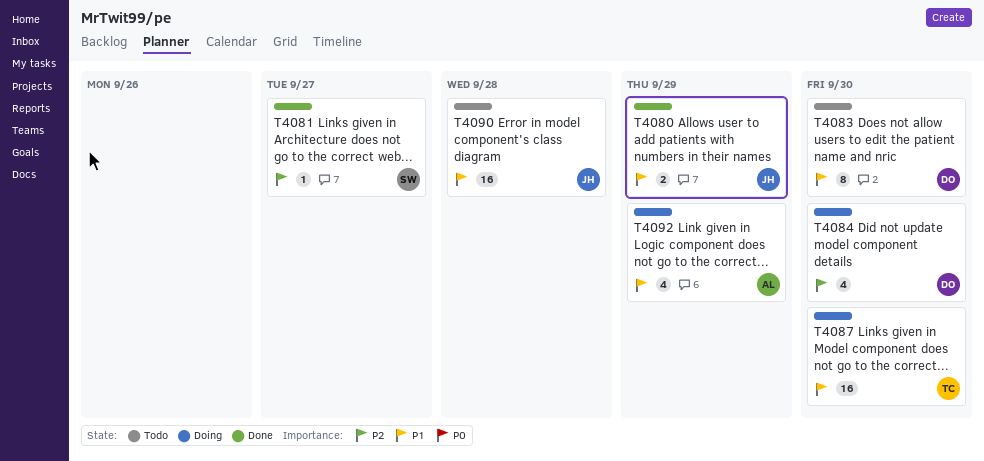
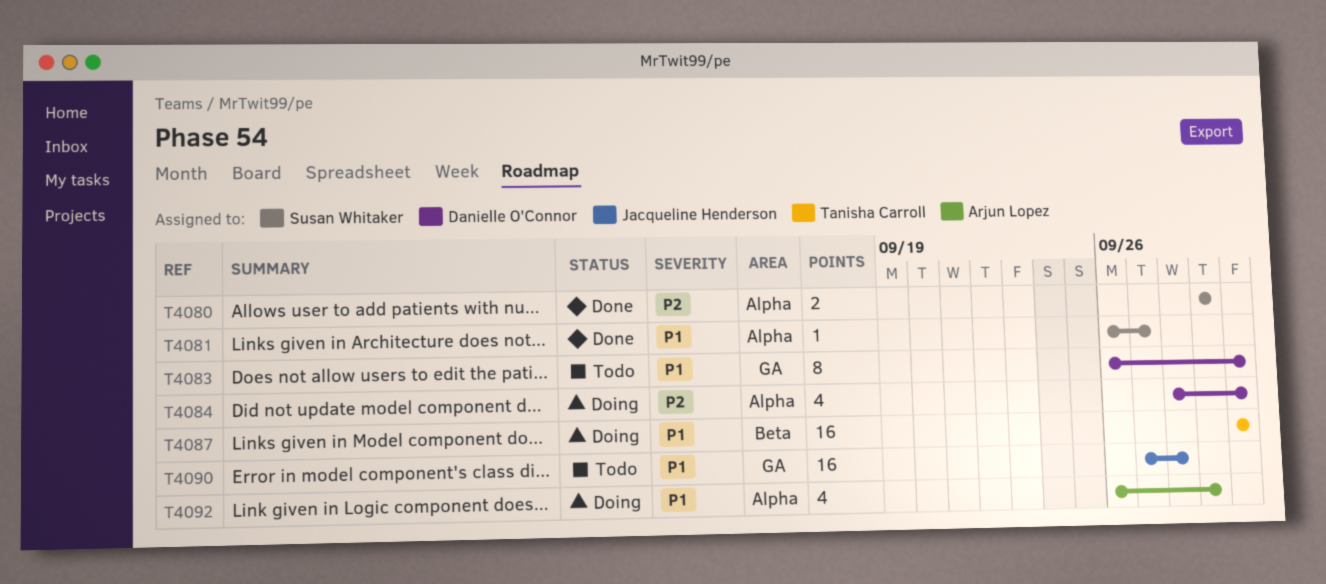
T4080, owner: Jacqueline Henderson -> Susan Whitaker
T4080, priority: P1 -> P2
T4081, priority: P2 -> P1

